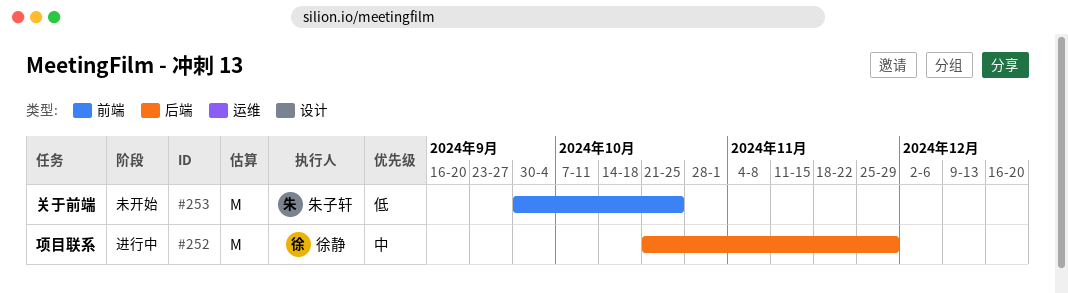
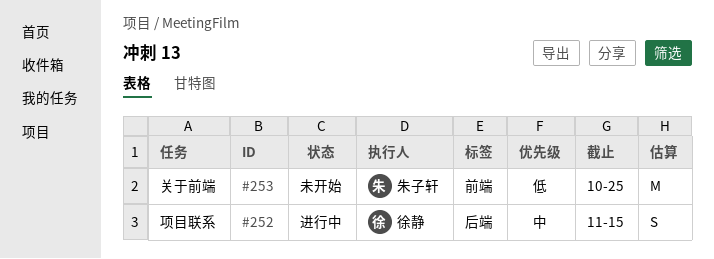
#252, estimate: M -> S
#252, due: Nov 29 -> Nov 15

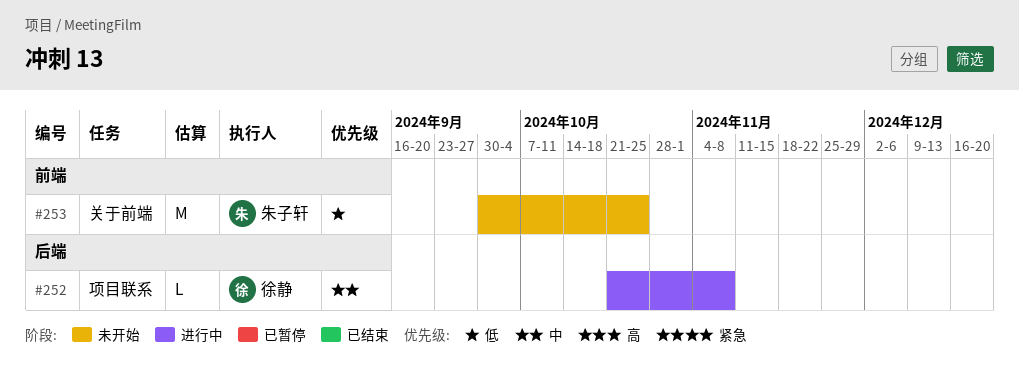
#252, estimate: S -> L
#252, due: Nov 15 -> Nov 8

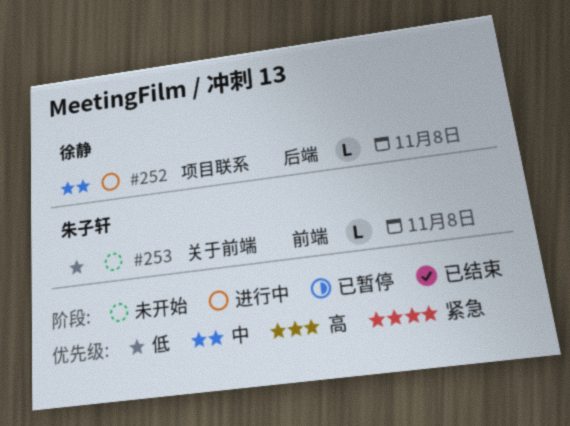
#253, estimate: M -> L
#253, due: Oct 25 -> Nov 8

